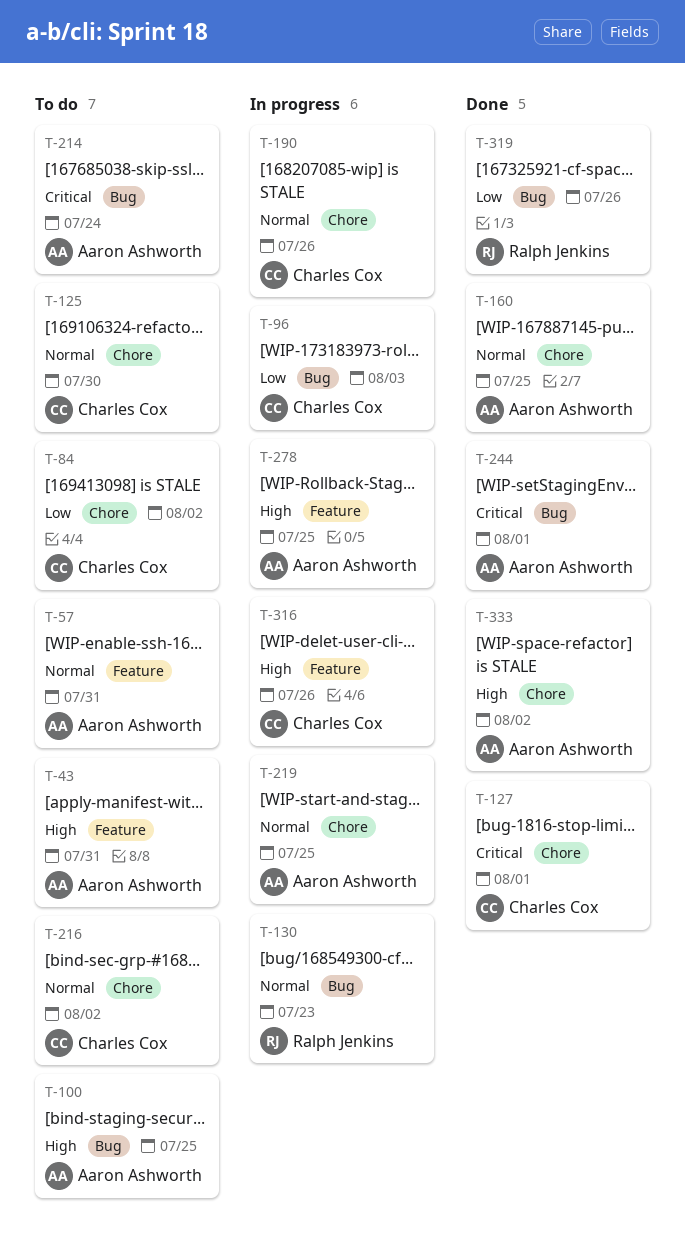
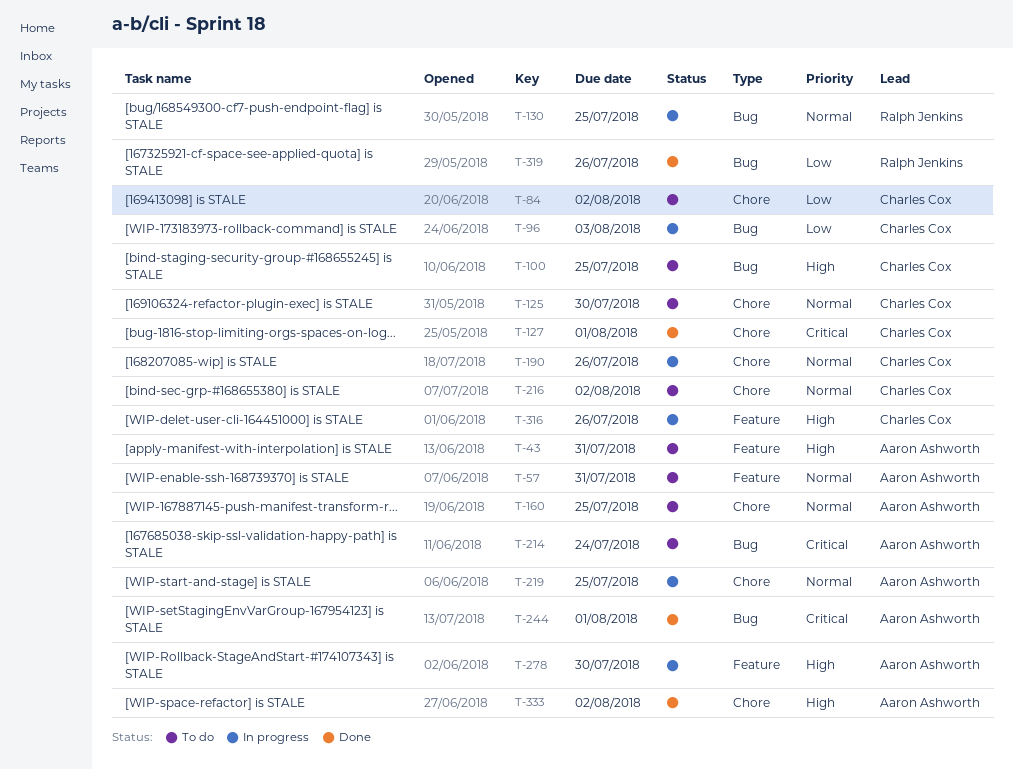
T-100, owner: Aaron Ashworth -> Charles Cox
T-130, due: Jul 23 -> Jul 25
T-160, status: Done -> To do
T-278, due: Jul 25 -> Jul 30

